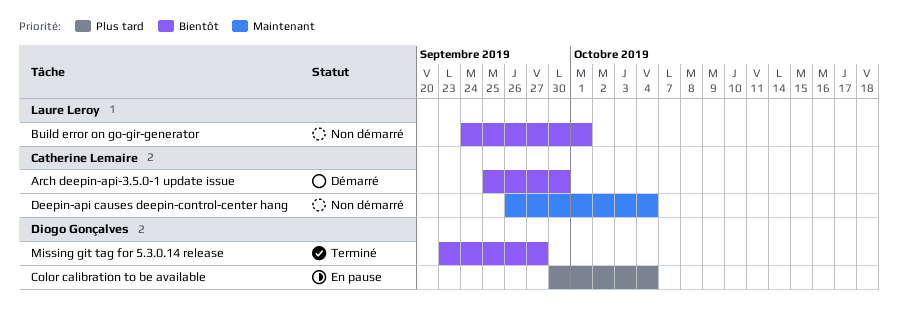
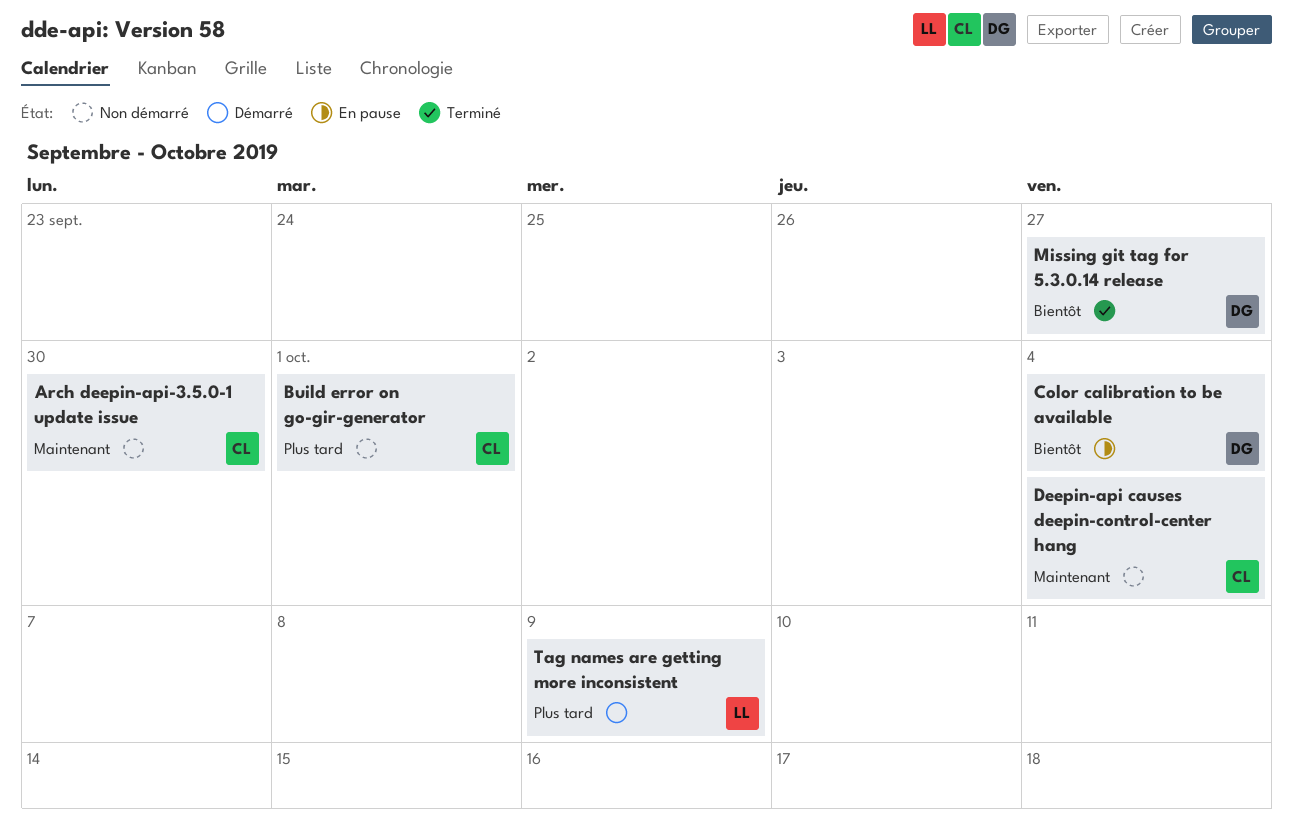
Arch deepin-api-3.5.0-1 update issue, status: Démarré -> Non démarré
Arch deepin-api-3.5.0-1 update issue, priority: Bientôt -> Maintenant
Build error on go-gir-generator, owner: Laure Leroy -> Catherine Lemaire
Build error on go-gir-generator, priority: Bientôt -> Plus tard
Color calibration to be available, priority: Plus tard -> Bientôt
Tag names are getting more inconsistent: none -> present

